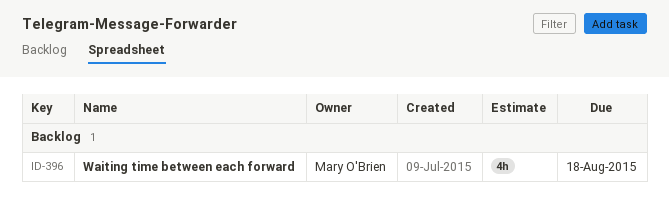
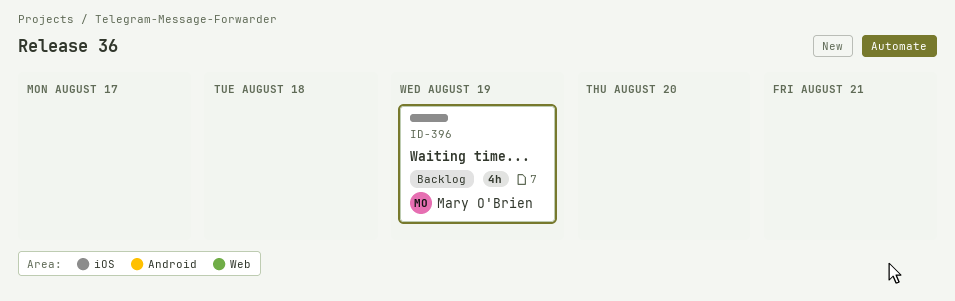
ID-396, due: Aug 18 -> Aug 19

